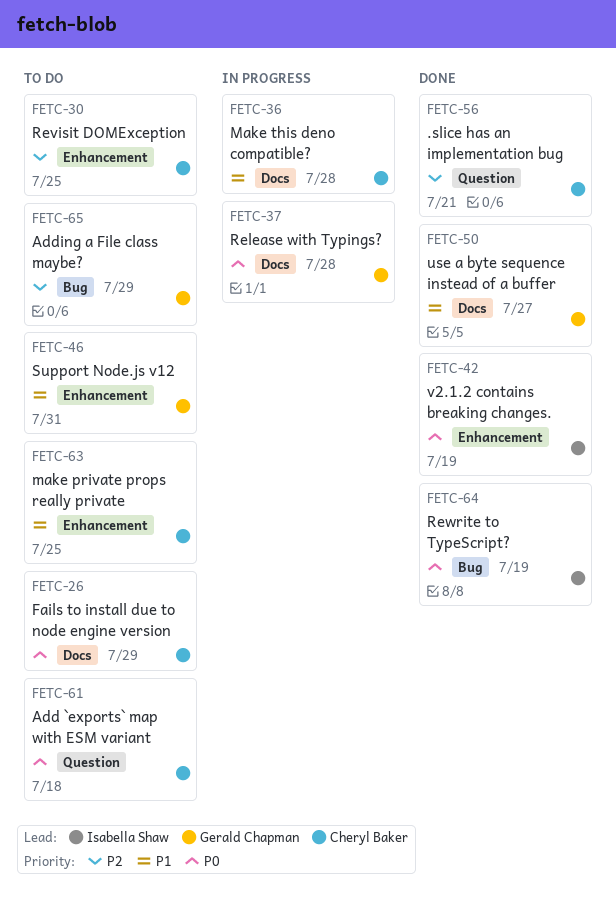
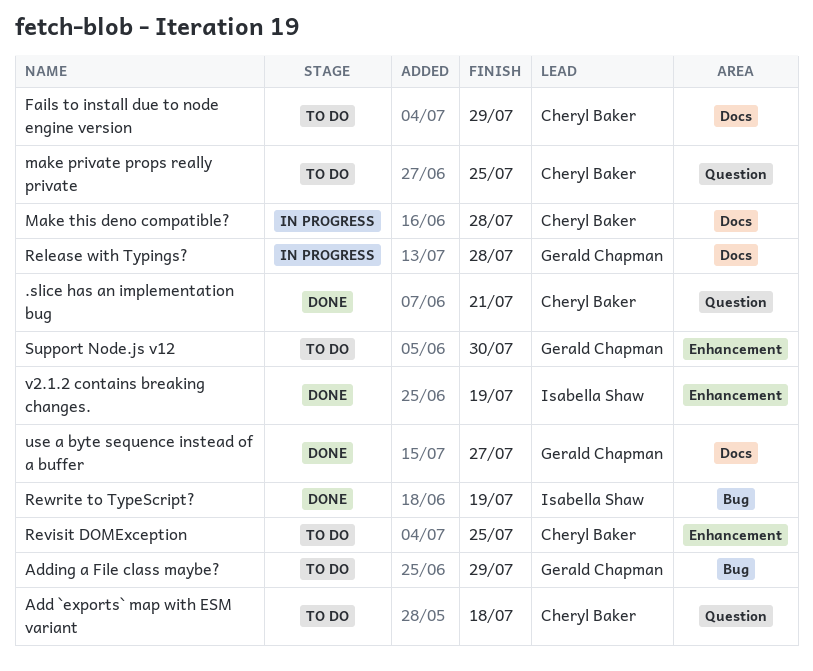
make private props really private, label: Enhancement -> Question
Support Node.js v12, due: Jul 31 -> Jul 30

